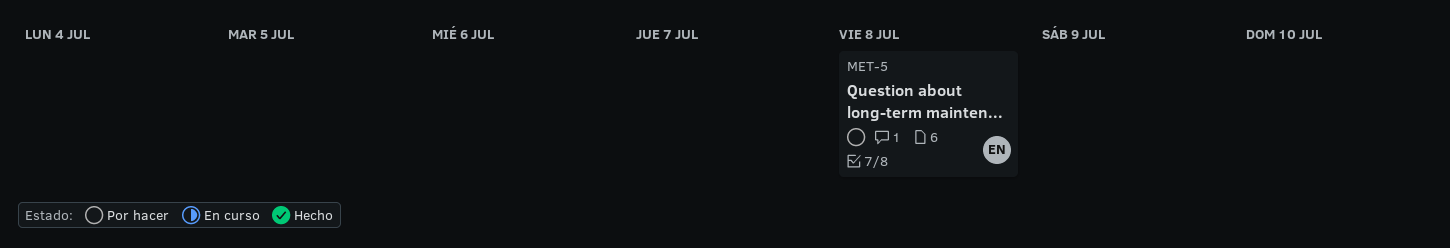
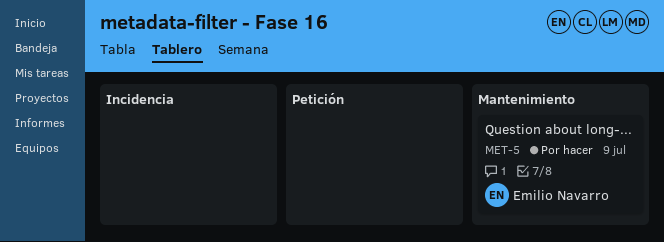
MET-5, due: Jul 8 -> Jul 9

